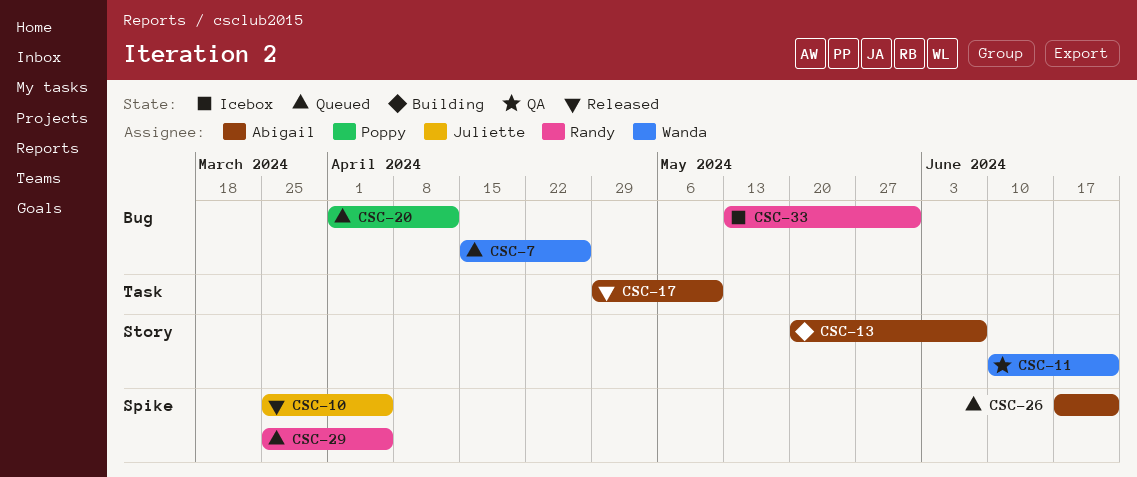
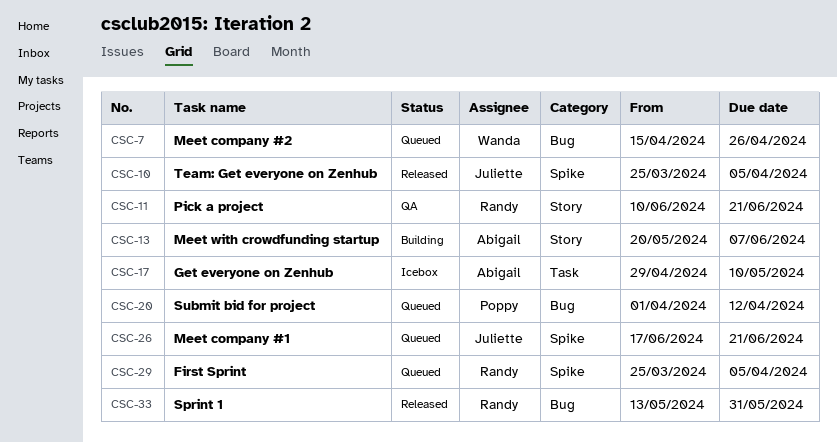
CSC-11, owner: Wanda -> Randy
CSC-17, status: Released -> Icebox
CSC-26, owner: Abigail -> Juliette
CSC-33, status: Icebox -> Released

